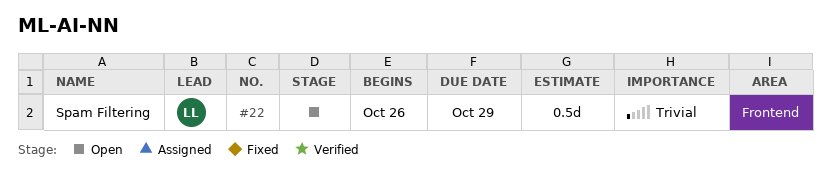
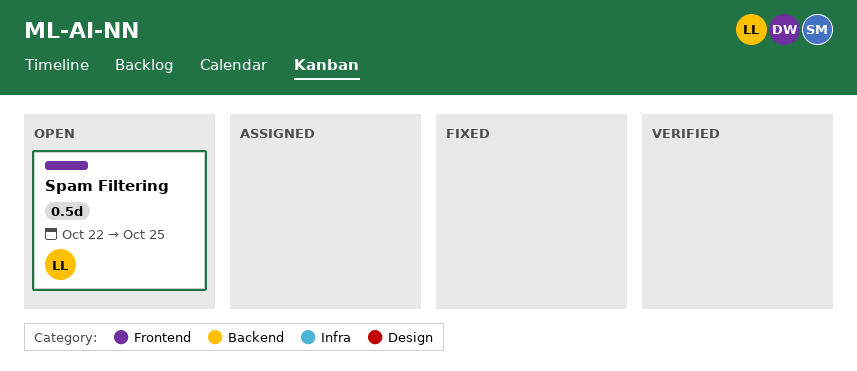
Spam Filtering, start: Oct 26 -> Oct 22
Spam Filtering, due: Oct 29 -> Oct 25

